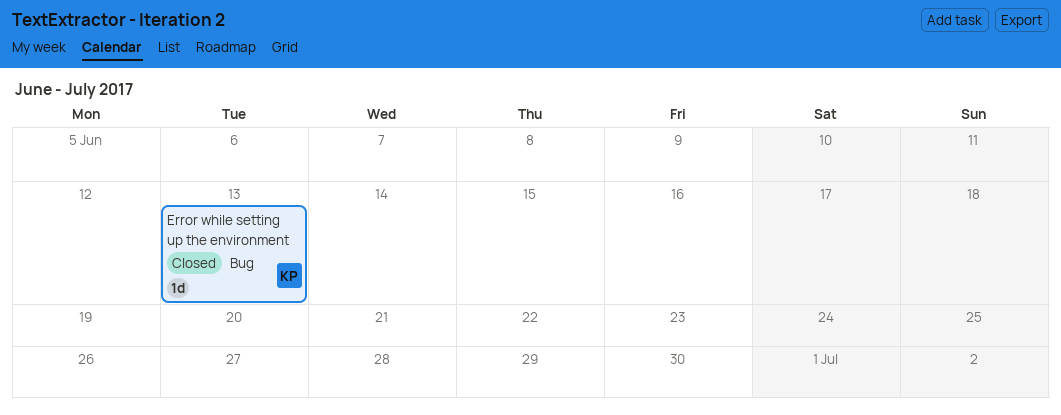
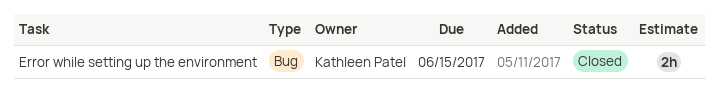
Error while setting up the environment, estimate: 1d -> 2h
Error while setting up the environment, due: Jun 13 -> Jun 15

